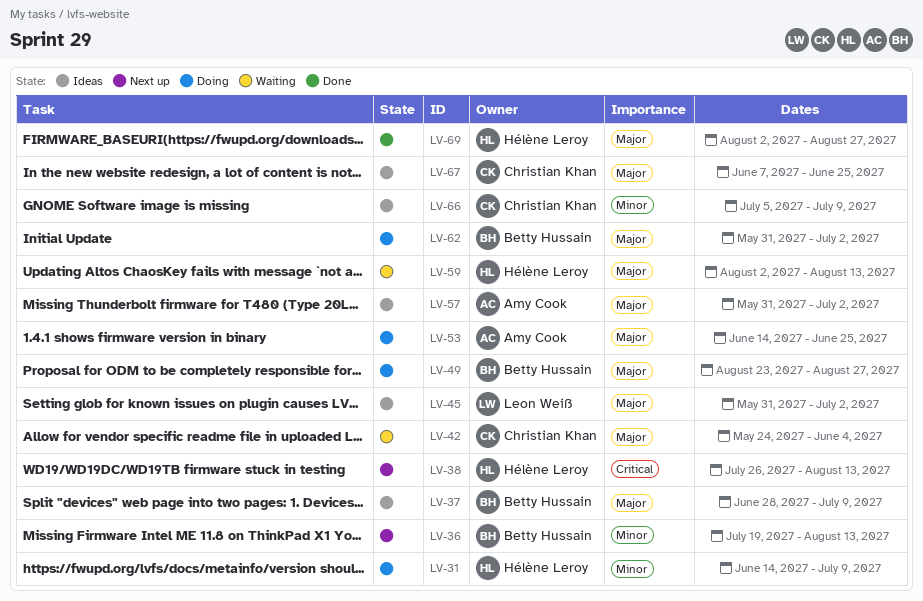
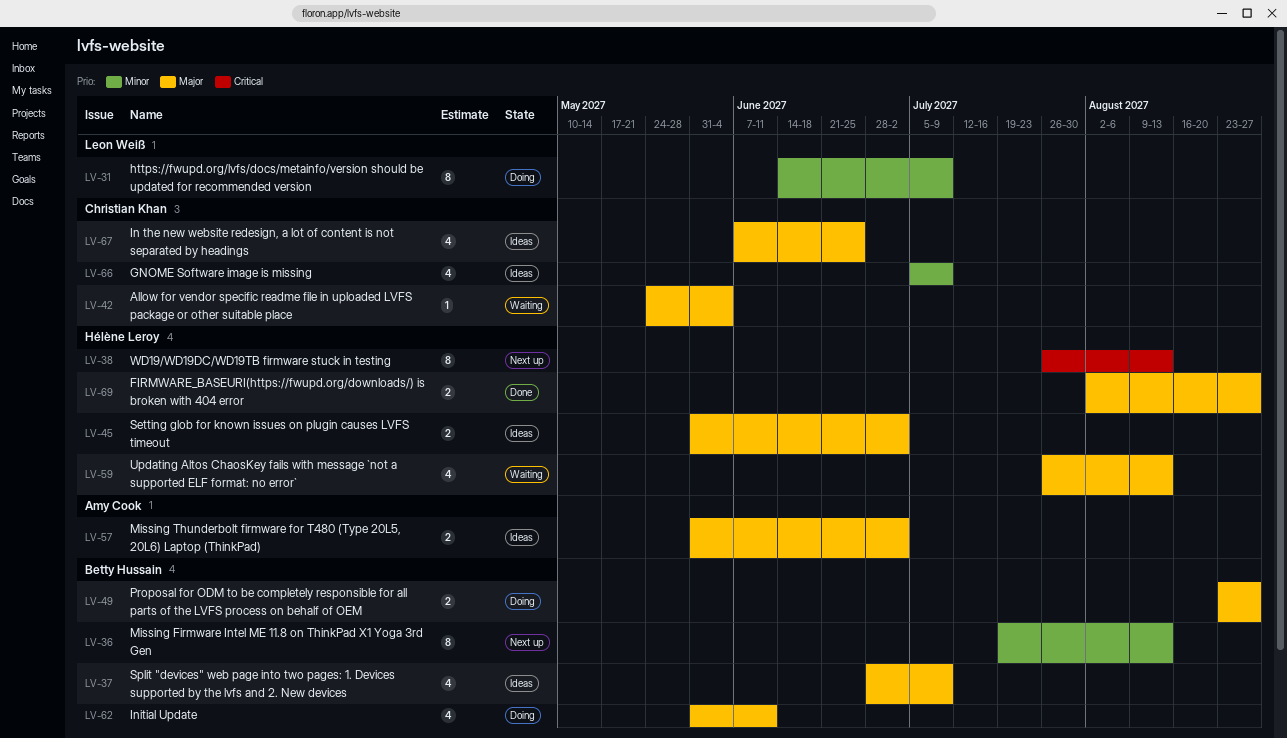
LV-31, owner: Hélène Leroy -> Leon Weiß
LV-45, owner: Leon Weiß -> Hélène Leroy
LV-53: present -> none
LV-59, start: Aug 2 -> Jul 26
LV-62, due: Jul 2 -> Jun 11

